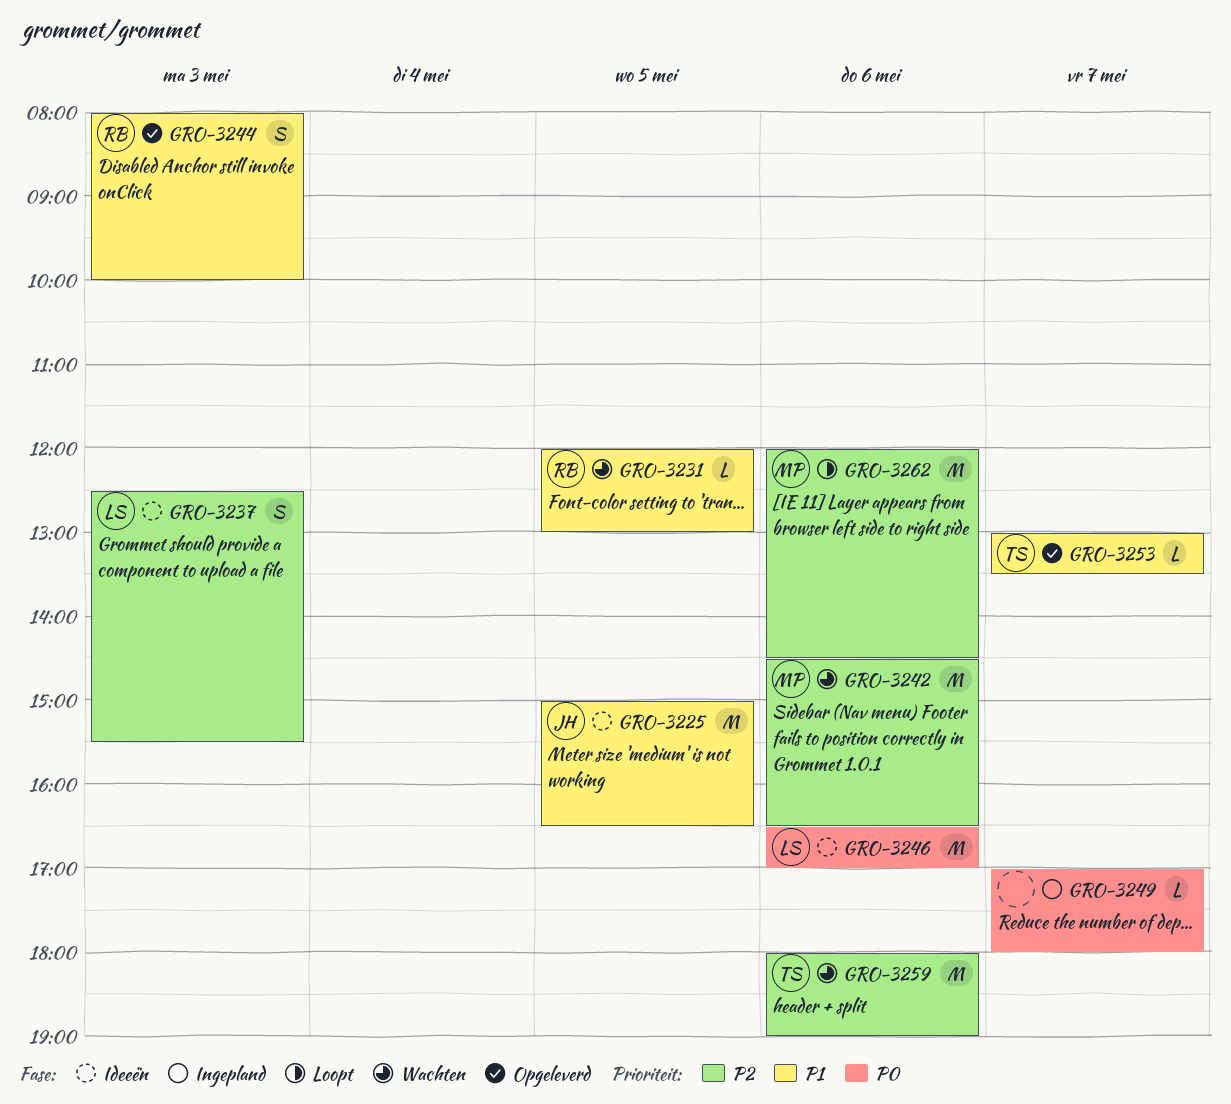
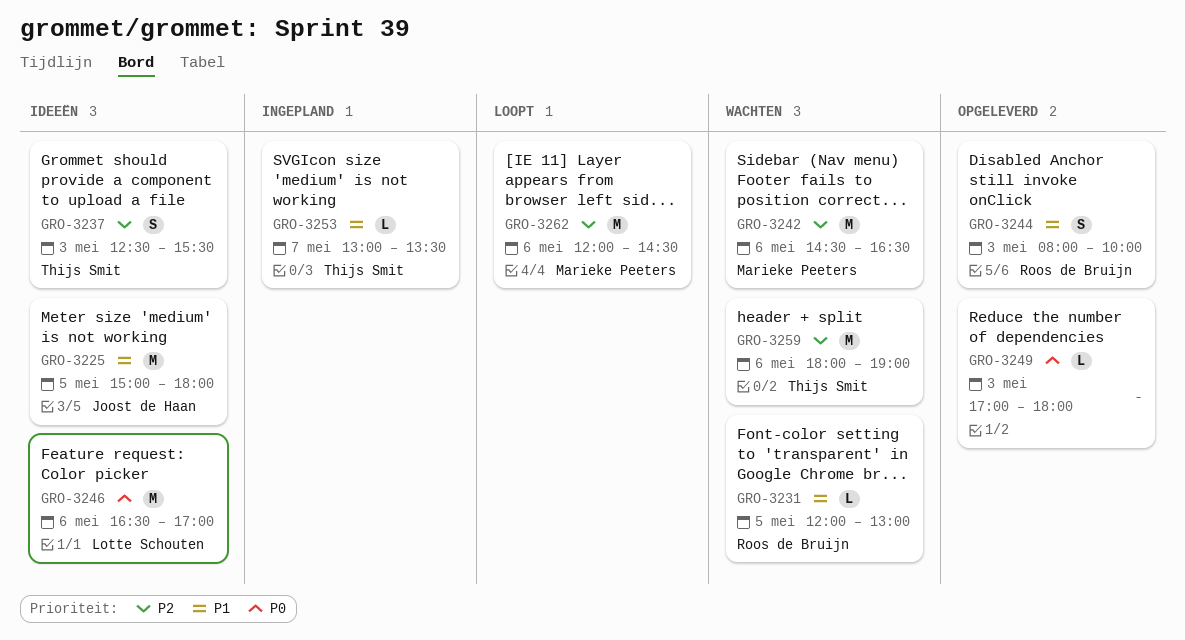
GRO-3225, ends: 16:30 -> 18:00
GRO-3237, owner: Lotte Schouten -> Thijs Smit
GRO-3249, status: Ingepland -> Opgeleverd
GRO-3249, day: May 7 -> May 3
GRO-3253, status: Opgeleverd -> Ingepland

